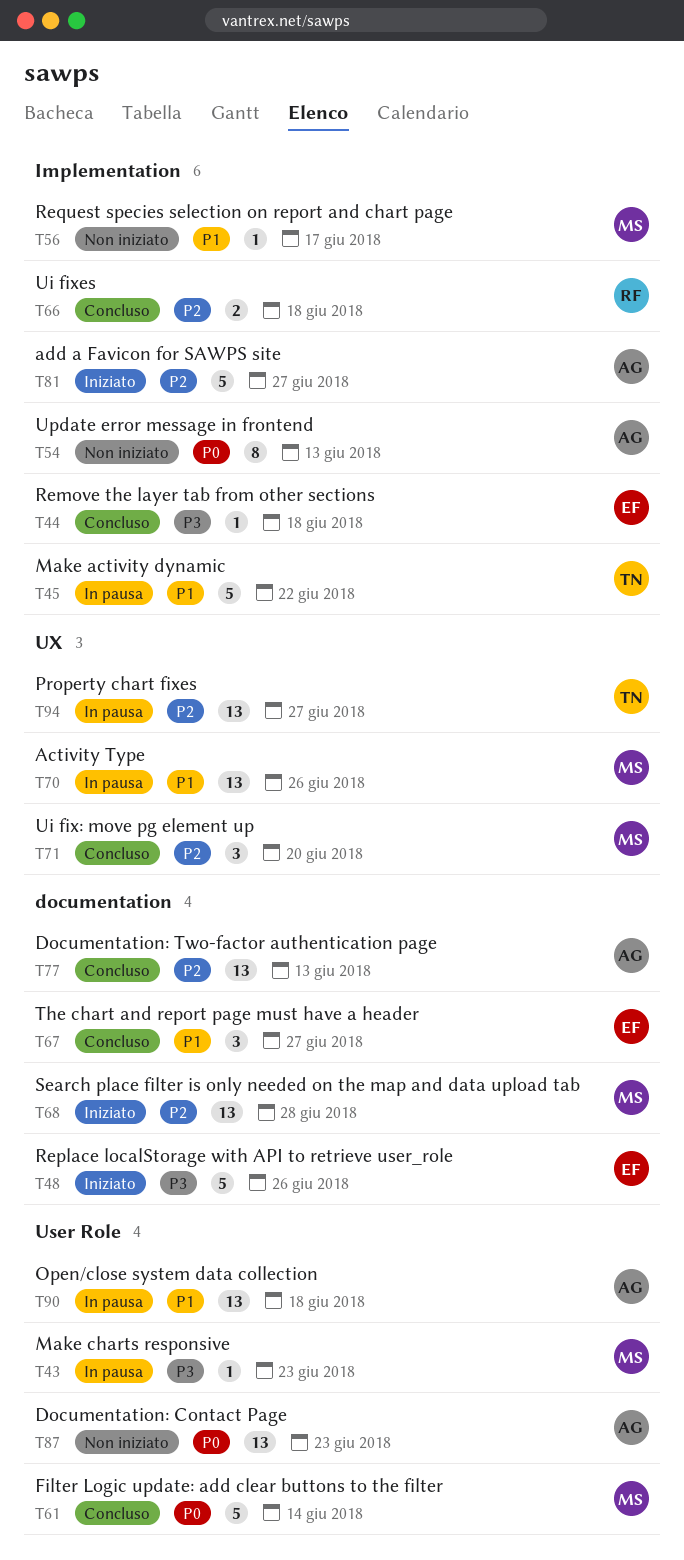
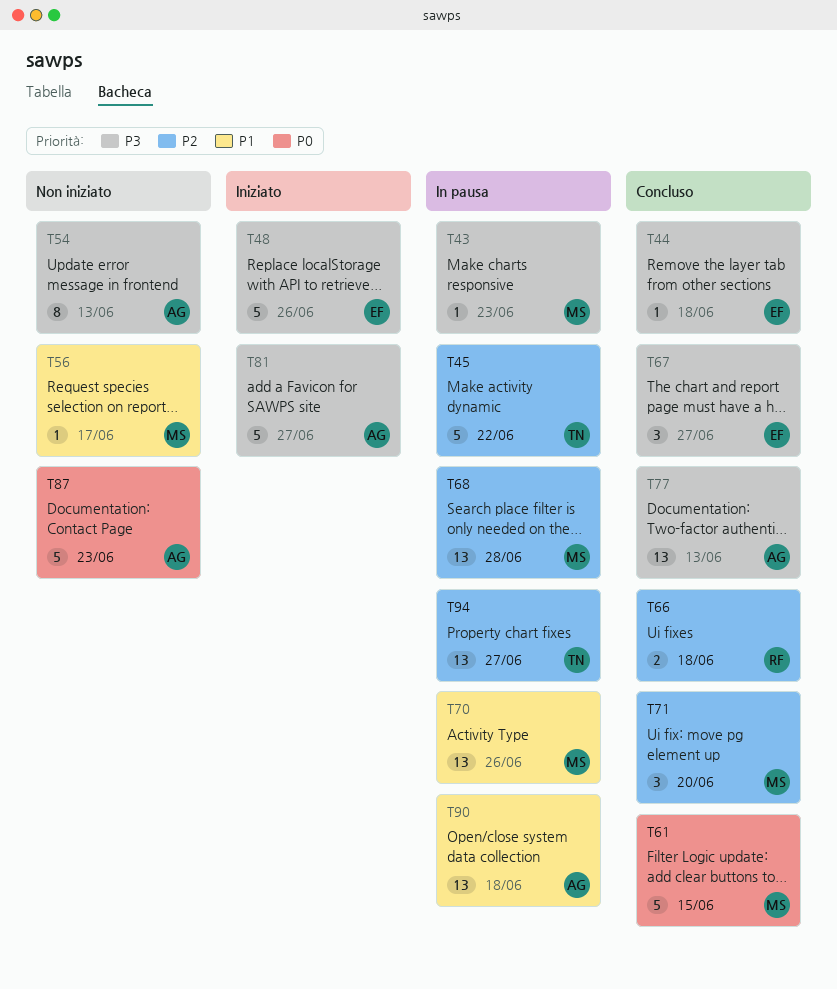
T45, priority: P1 -> P2
T54, priority: P0 -> P3
T61, due: Jun 14 -> Jun 15
T67, priority: P1 -> P3
T68, status: Iniziato -> In pausa
T77, priority: P2 -> P3
T81, priority: P2 -> P3
T87, estimate: 13 -> 5

